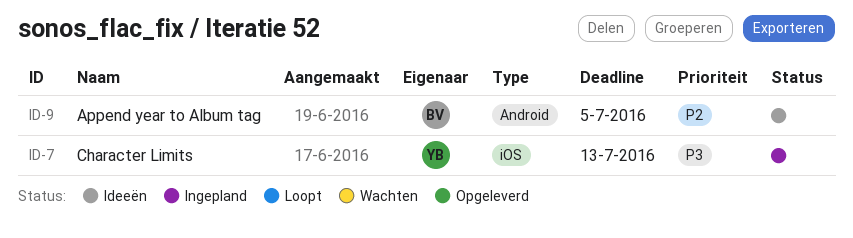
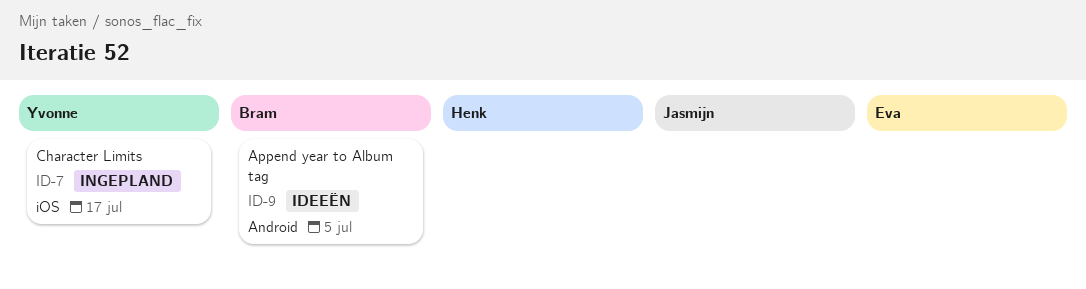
ID-7, due: Jul 13 -> Jul 17

